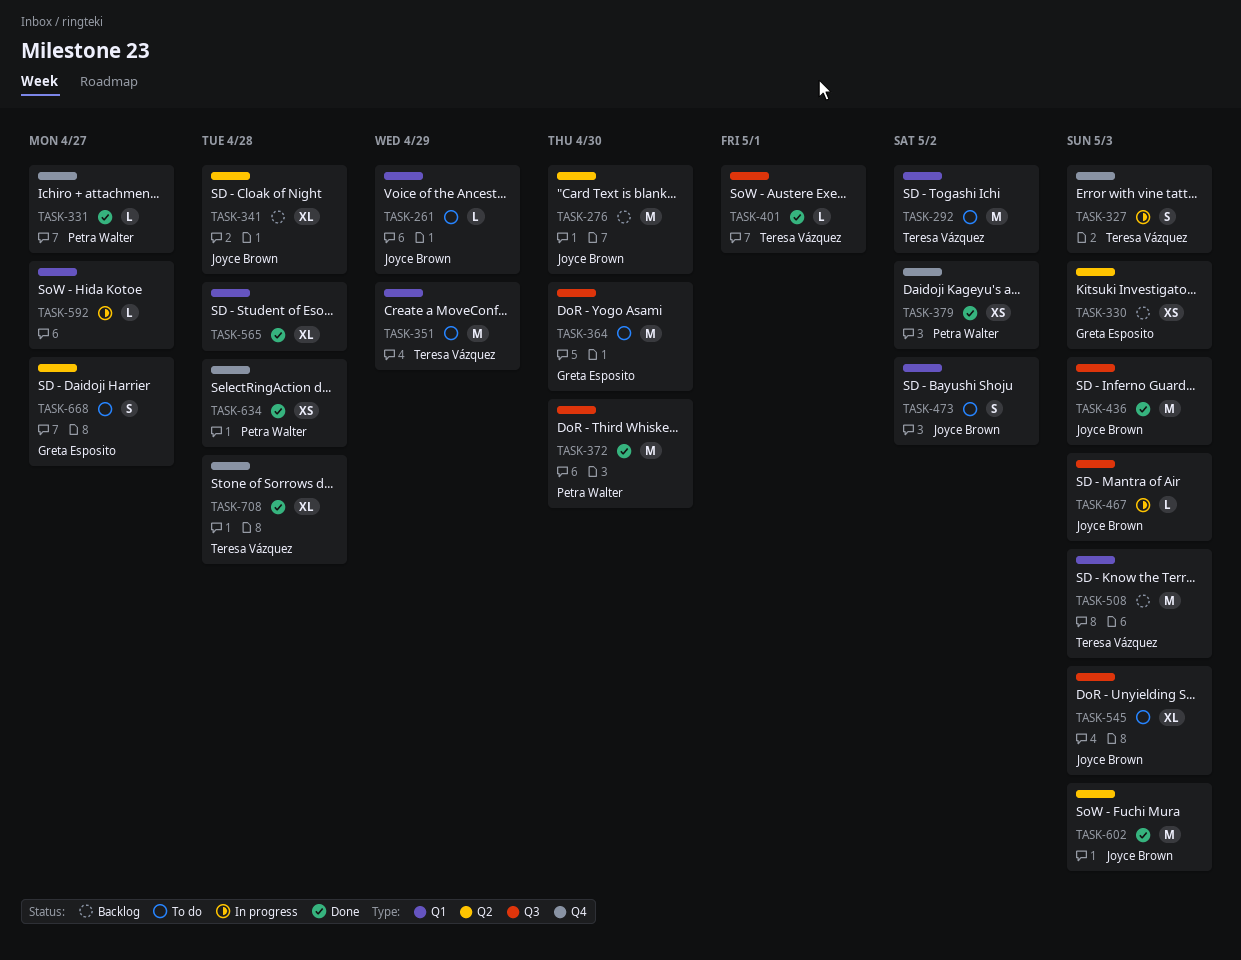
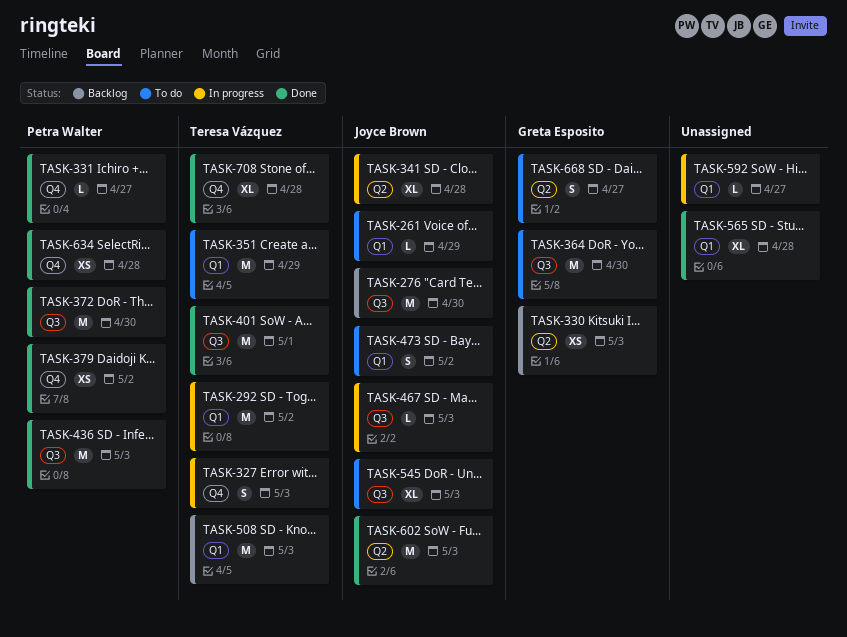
TASK-276, label: Q2 -> Q3
TASK-292, status: To do -> In progress
TASK-341, status: Backlog -> In progress
TASK-401, estimate: L -> M
TASK-436, owner: Joyce Brown -> Petra Walter

